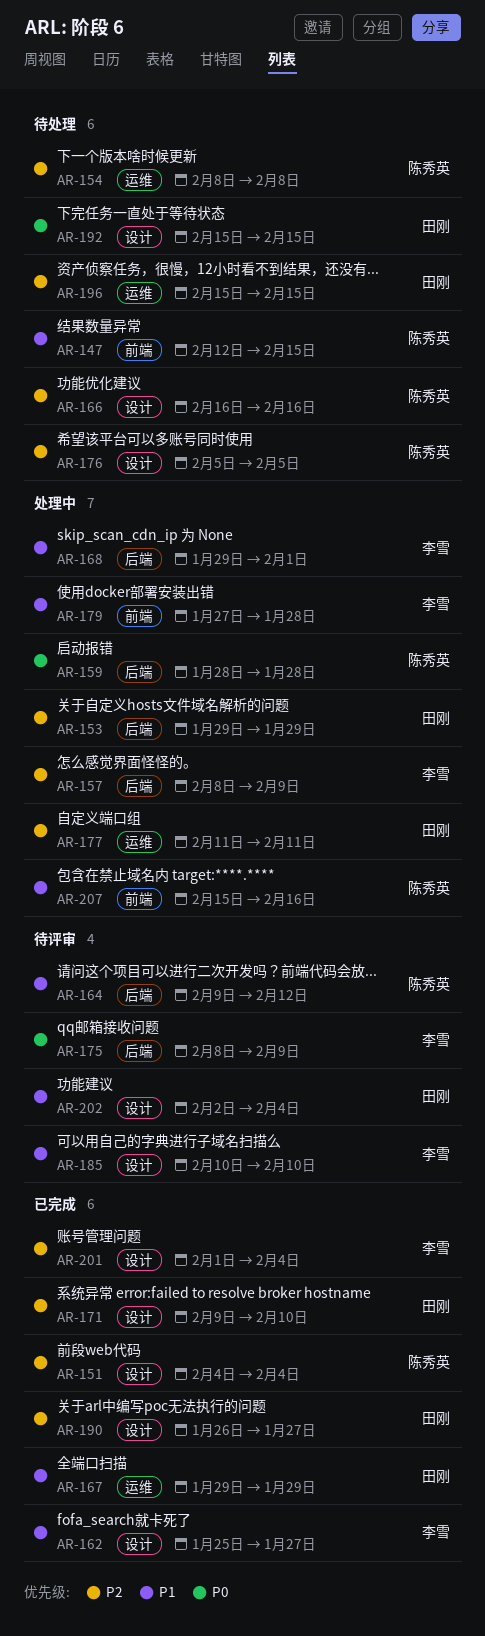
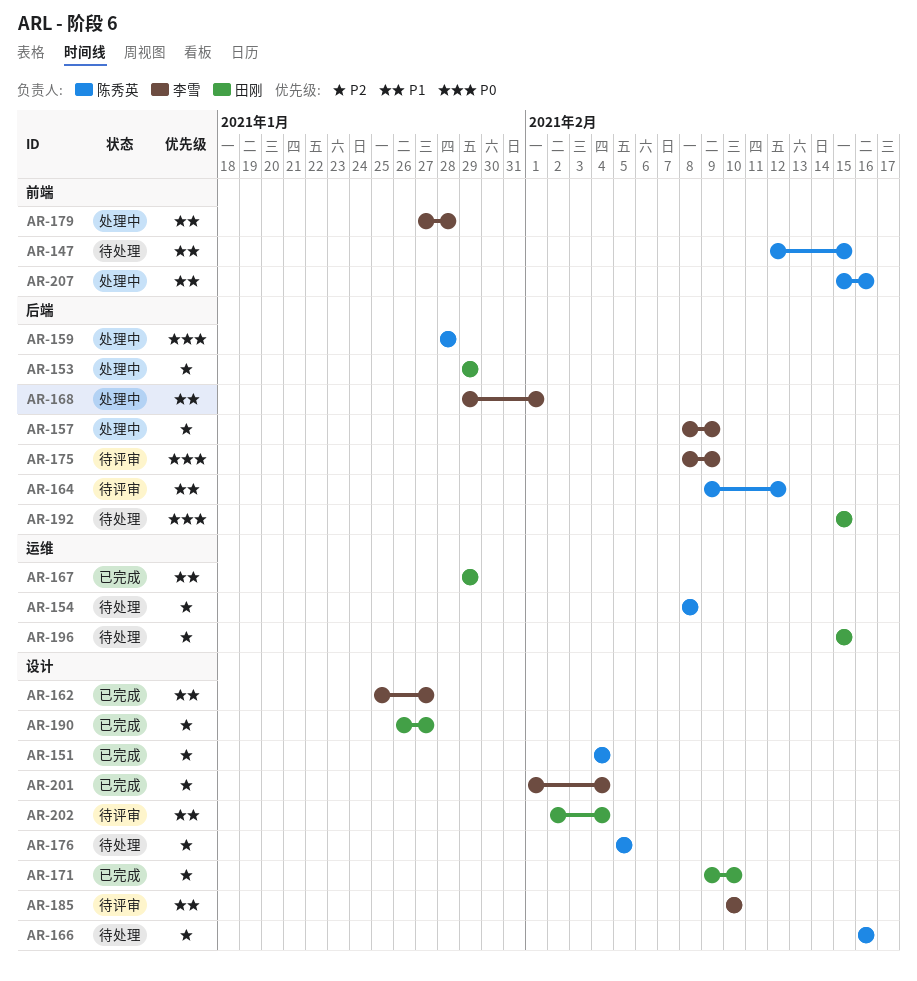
AR-177: present -> none
AR-192, label: 设计 -> 后端

